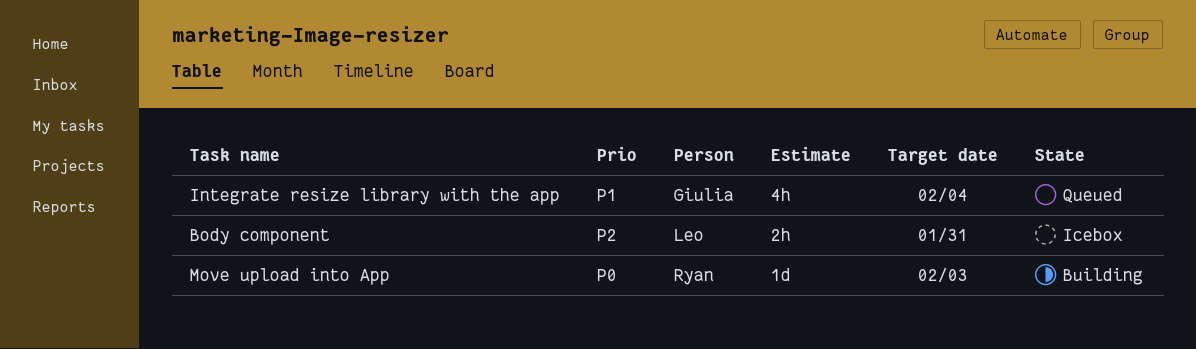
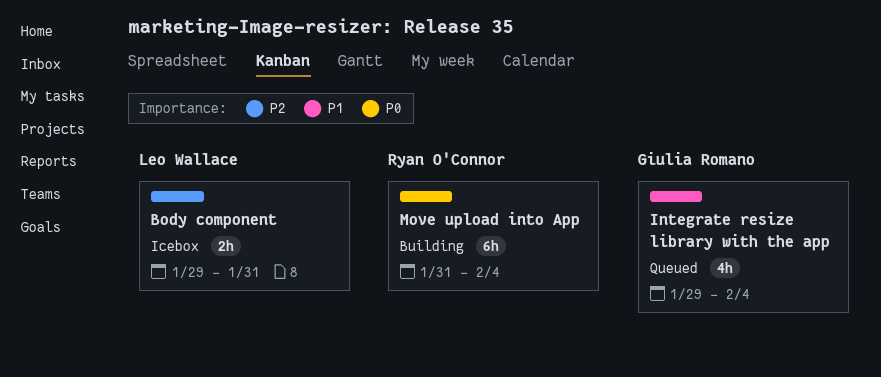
Move upload into App, estimate: 1d -> 6h
Move upload into App, due: Feb 3 -> Feb 4

